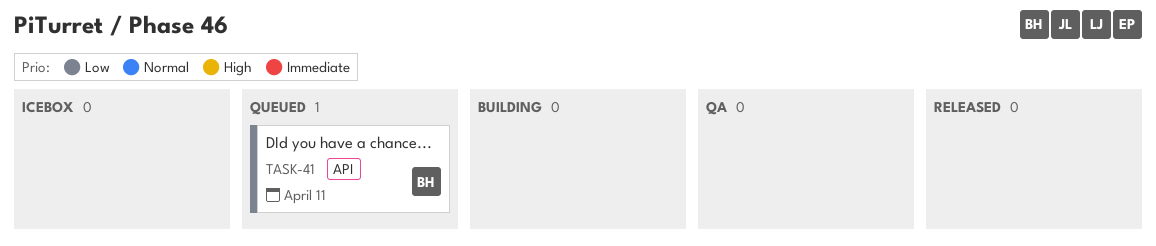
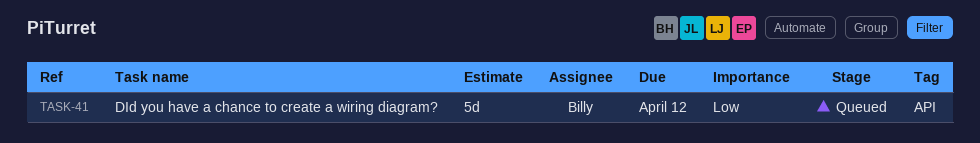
TASK-41, due: Apr 11 -> Apr 12

